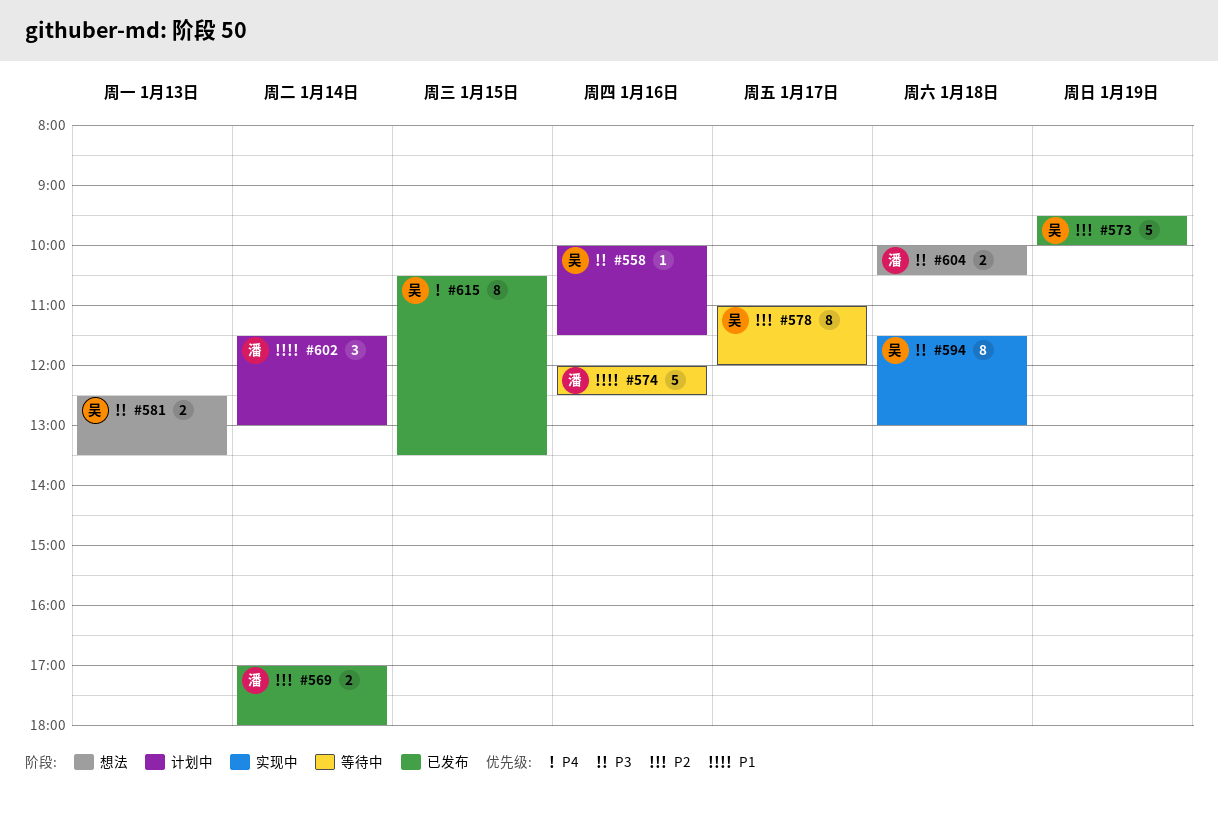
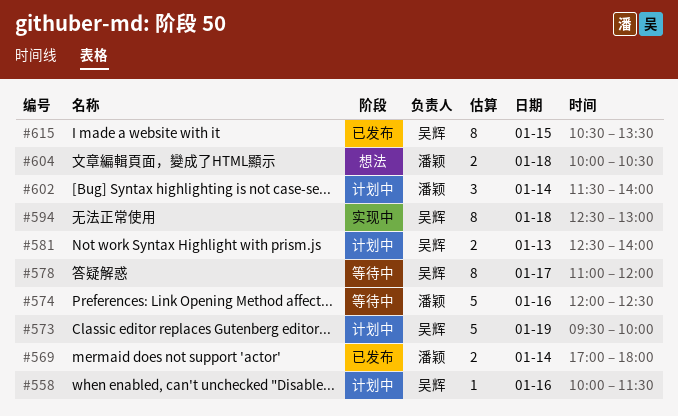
#573, status: 已发布 -> 计划中
#581, status: 想法 -> 计划中
#581, ends: 13:30 -> 14:00
#594, begins: 11:30 -> 12:30
#602, ends: 13:00 -> 14:00

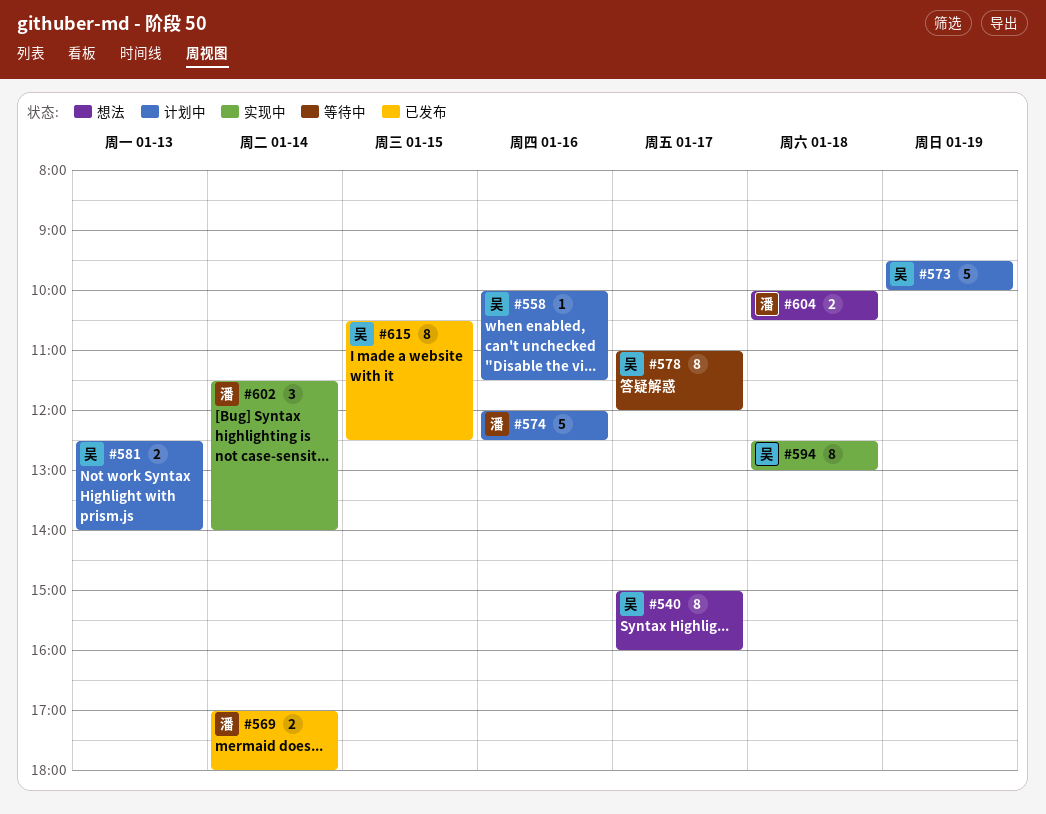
#540: none -> present
#574, status: 等待中 -> 计划中
#602, status: 计划中 -> 实现中
#615, ends: 13:30 -> 12:30

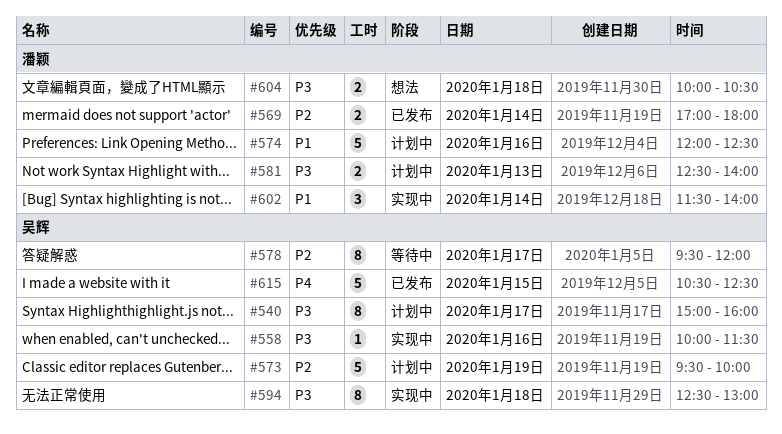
#540, status: 想法 -> 计划中
#558, status: 计划中 -> 实现中
#578, begins: 11:00 -> 09:30
#581, owner: 吴辉 -> 潘颖
#615, estimate: 8 -> 5

